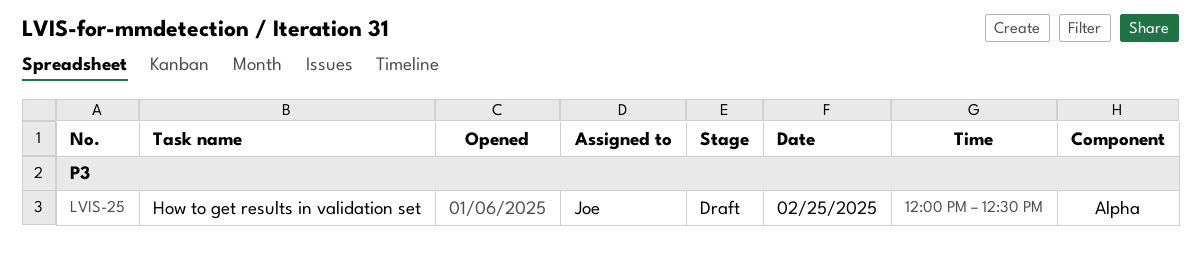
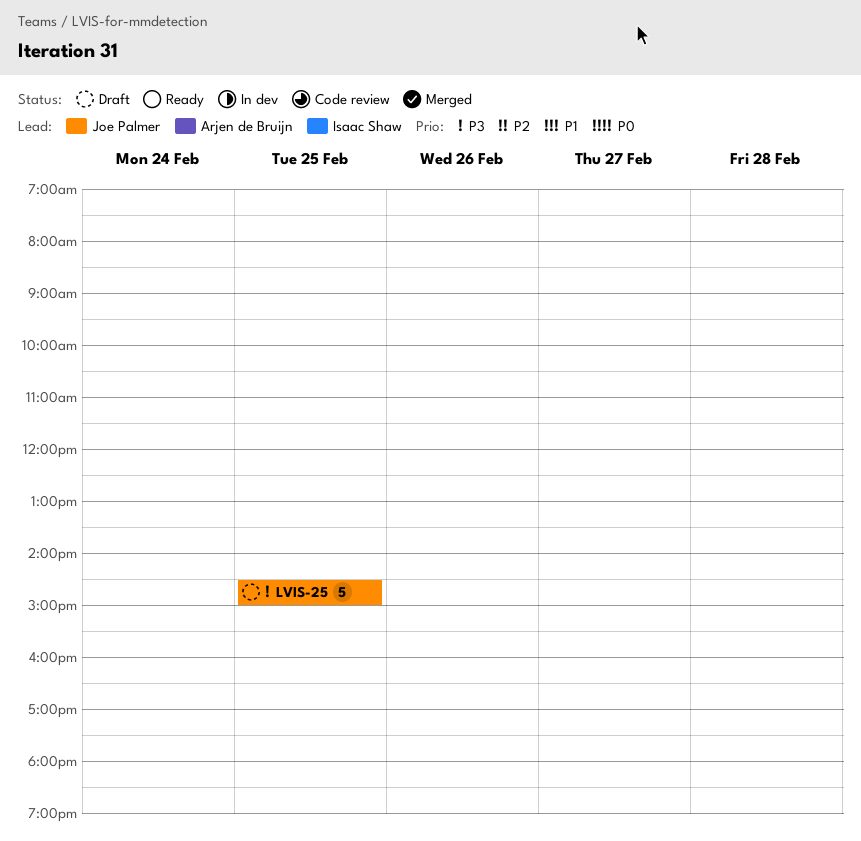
LVIS-25, begins: 12:00 -> 14:30
LVIS-25, ends: 12:30 -> 15:00

